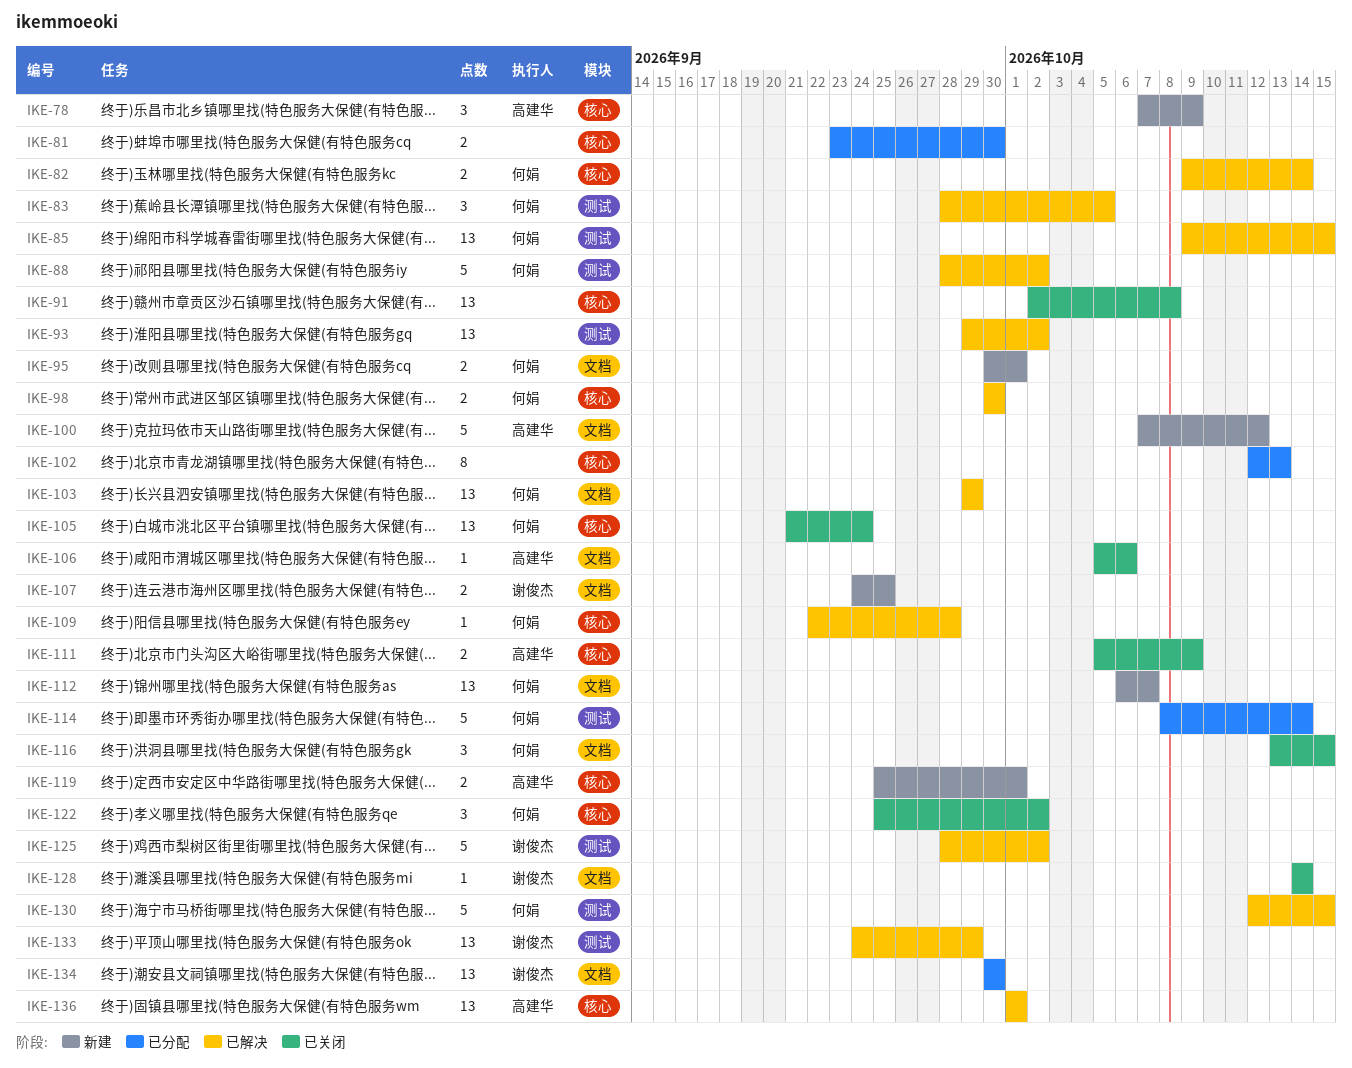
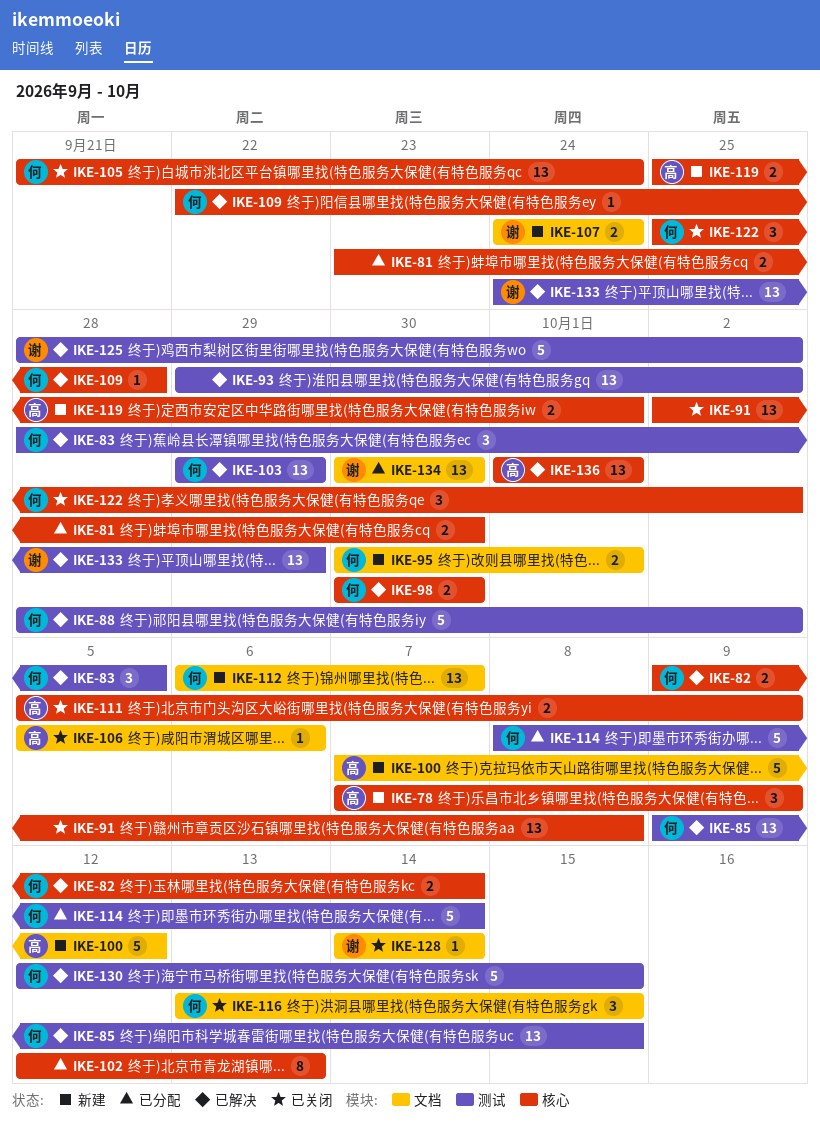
IKE-103, label: 文档 -> 测试
IKE-107, due: Sep 25 -> Sep 24

